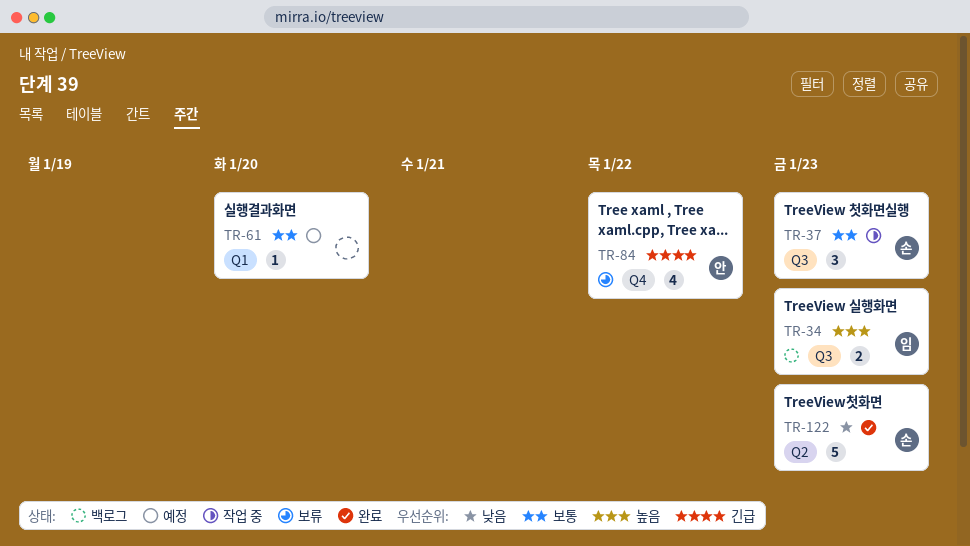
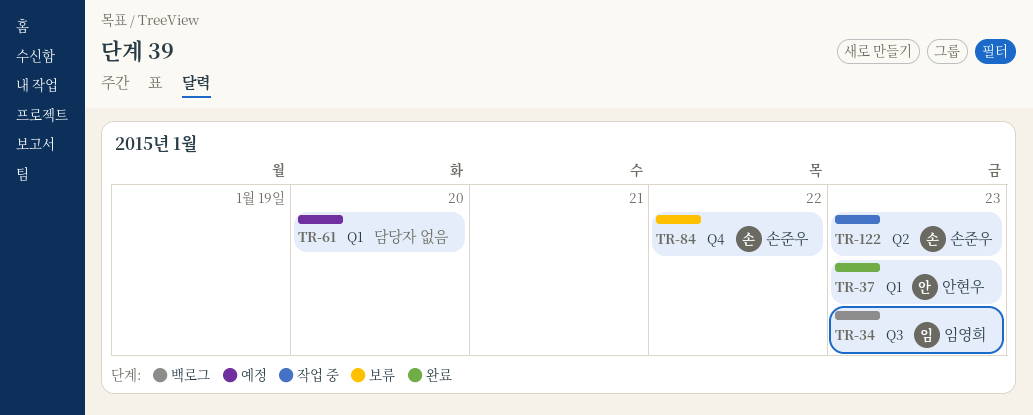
TR-37, status: 작업 중 -> 완료
TR-37, owner: 손준우 -> 안현우
TR-37, label: Q3 -> Q1
TR-84, owner: 안현우 -> 손준우
TR-122, status: 완료 -> 작업 중

